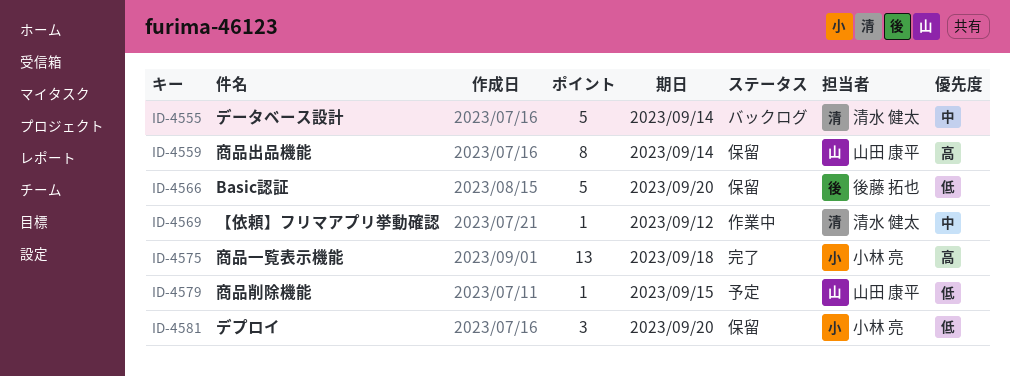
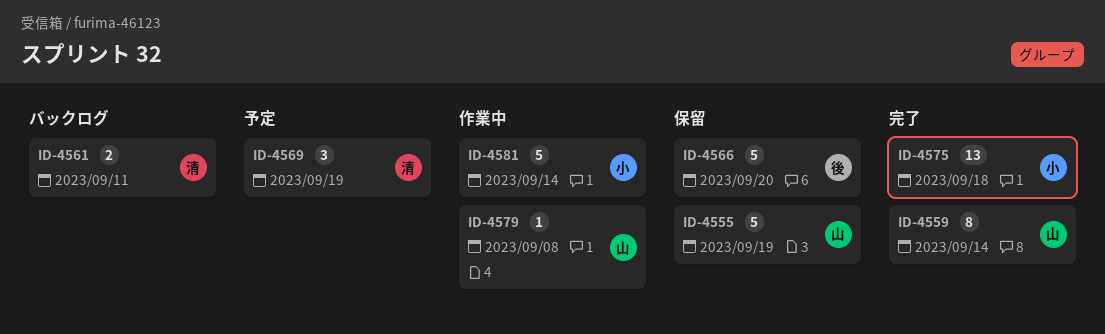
ID-4555, status: バックログ -> 保留
ID-4555, owner: 清水 健太 -> 山田 康平
ID-4555, due: Sep 14 -> Sep 19
ID-4559, status: 保留 -> 完了
ID-4561: none -> present
ID-4569, status: 作業中 -> 予定
ID-4569, estimate: 1 -> 3
ID-4569, due: Sep 12 -> Sep 19
ID-4579, status: 予定 -> 作業中
ID-4579, due: Sep 15 -> Sep 8
ID-4581, status: 保留 -> 作業中
ID-4581, estimate: 3 -> 5
ID-4581, due: Sep 20 -> Sep 14

